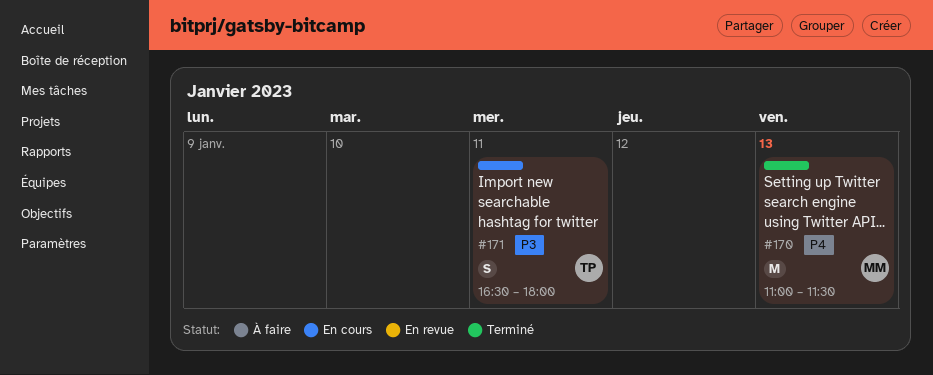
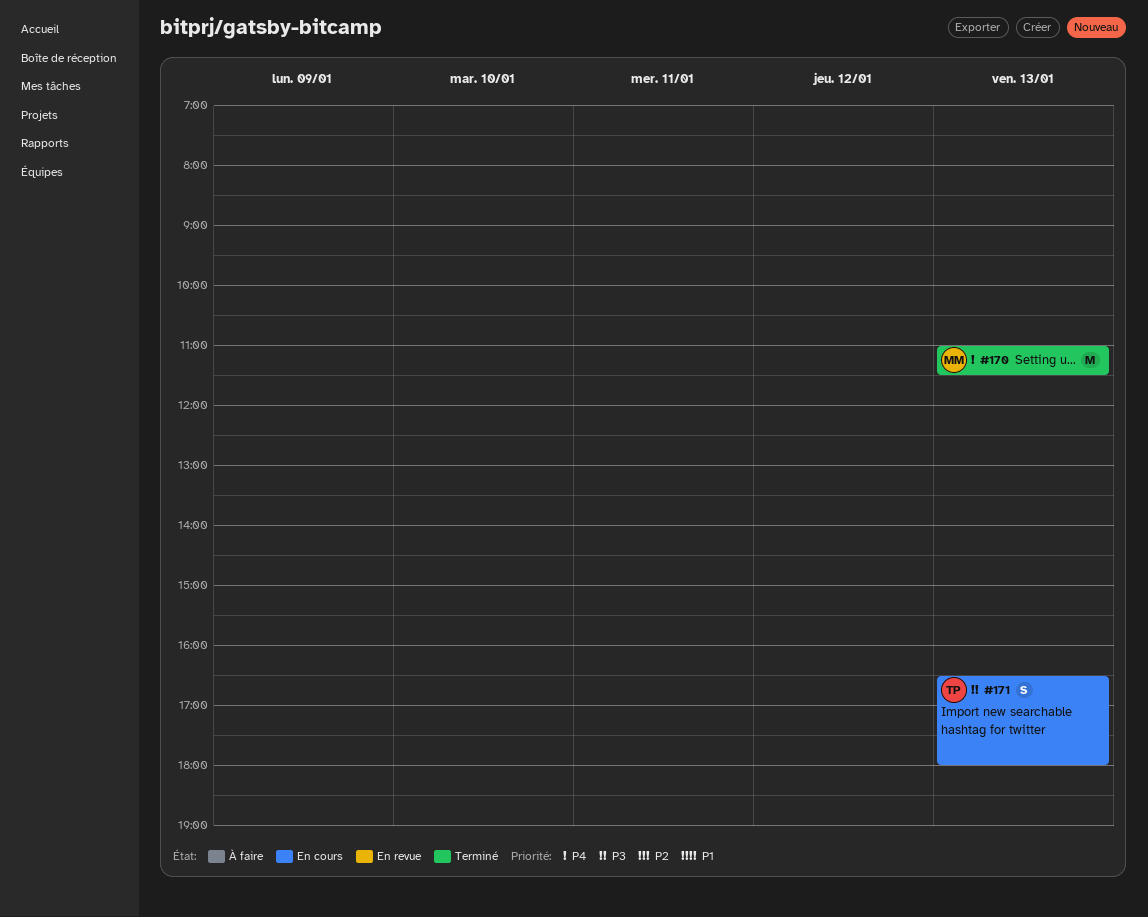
#171, day: Jan 11 -> Jan 13

